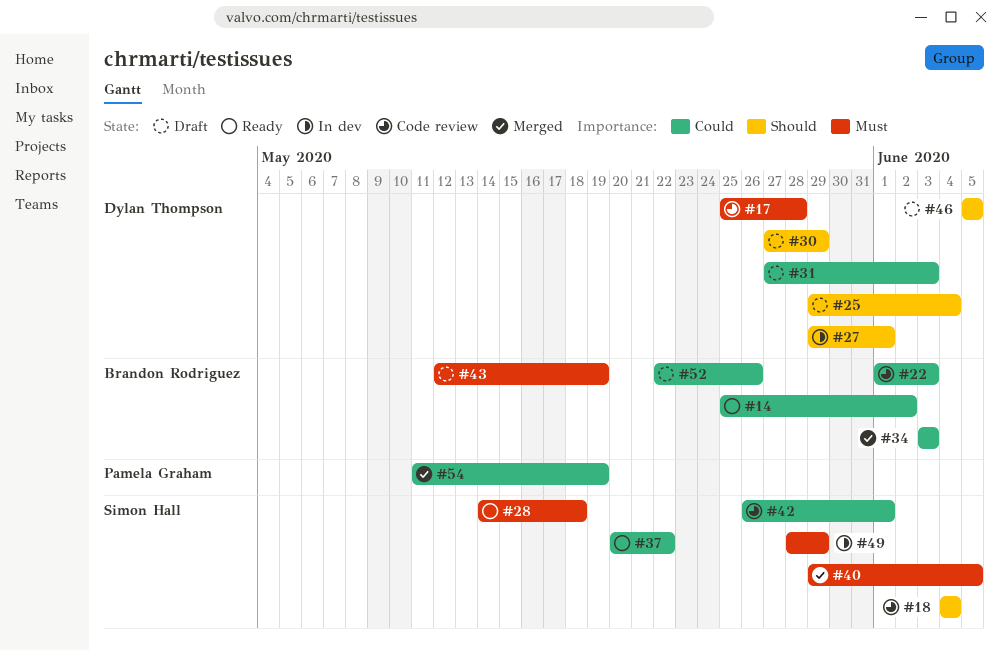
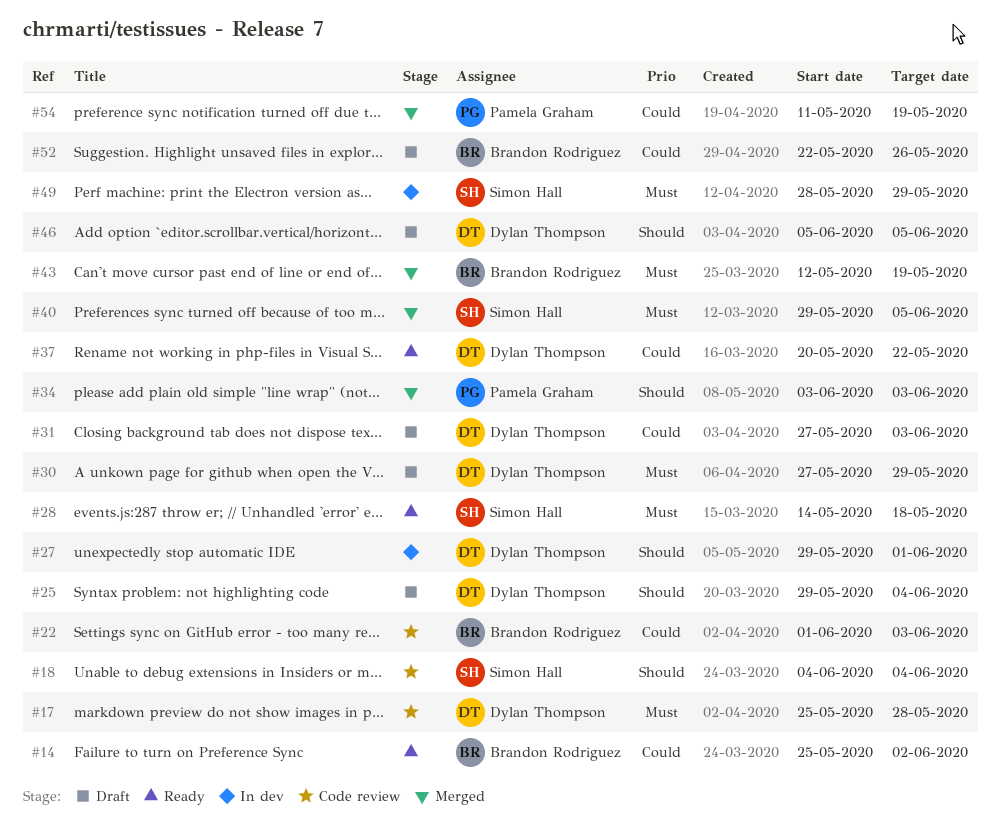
#30, priority: Should -> Must
#34, owner: Brandon Rodriguez -> Pamela Graham
#34, priority: Could -> Should
#37, owner: Simon Hall -> Dylan Thompson
#42: present -> none
#43, status: Draft -> Merged

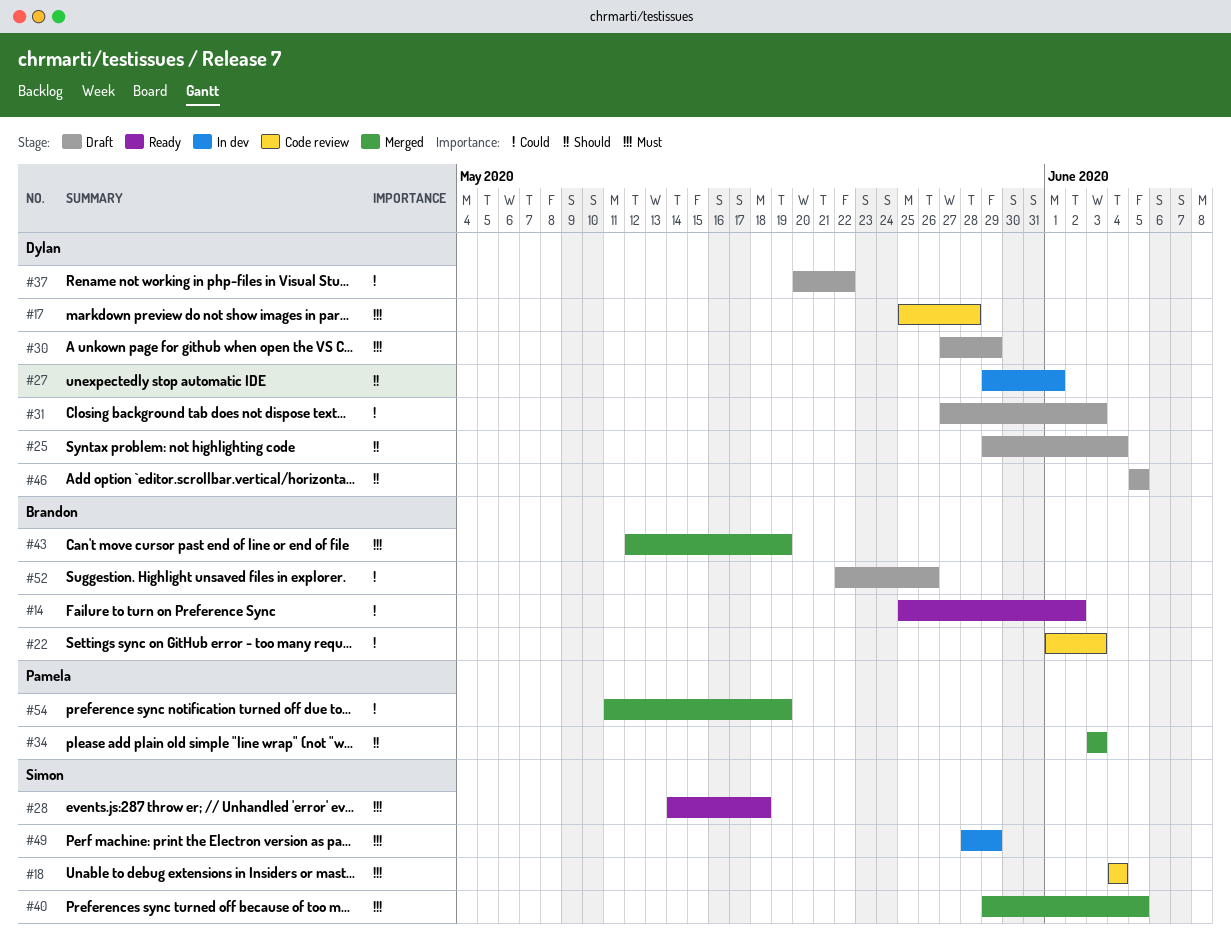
#18, priority: Should -> Must
#37, status: Ready -> Draft

